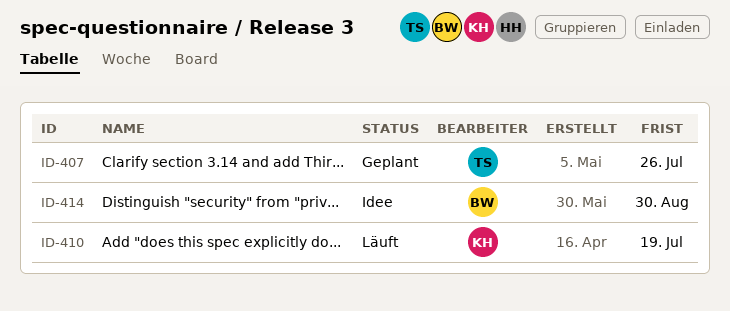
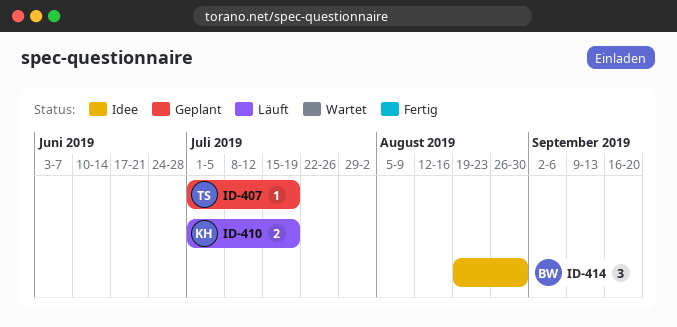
ID-407, due: Jul 26 -> Jul 19

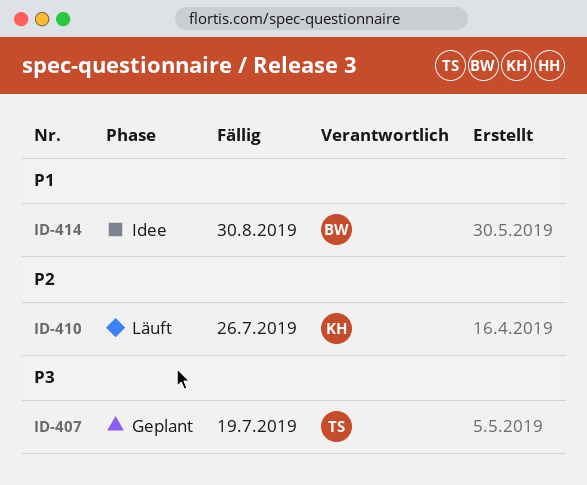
ID-410, due: Jul 19 -> Jul 26

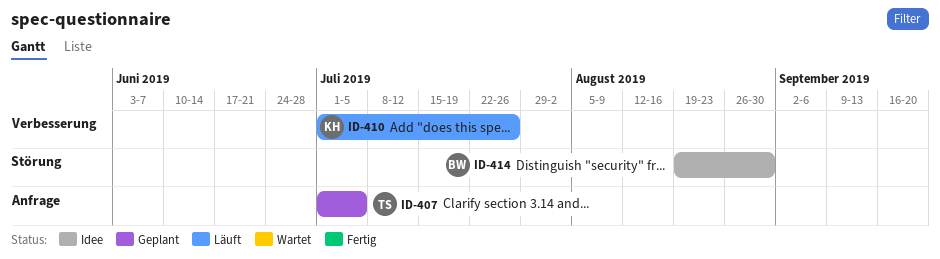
ID-407, due: Jul 19 -> Jul 5

